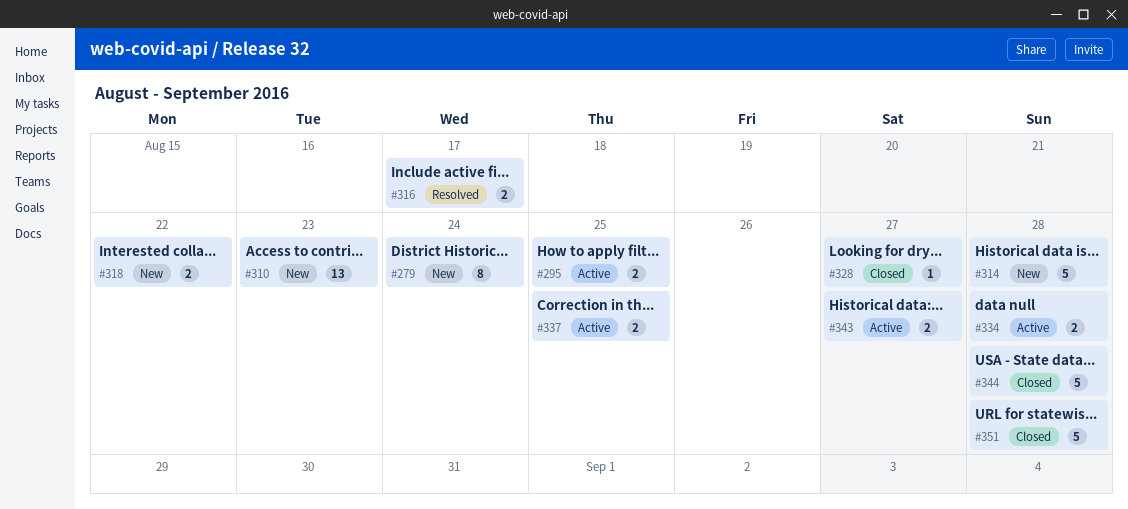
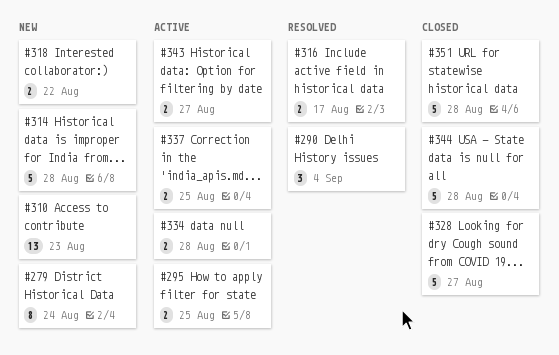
#290: none -> present
#328, estimate: 1 -> 5

